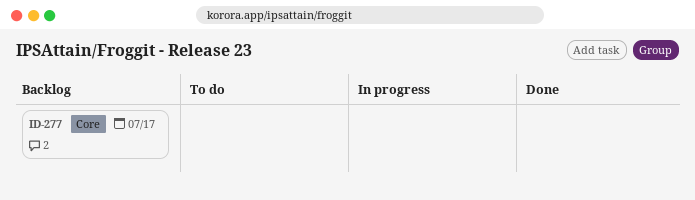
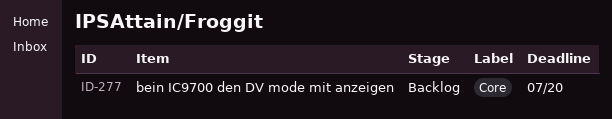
ID-277, due: Jul 17 -> Jul 20

